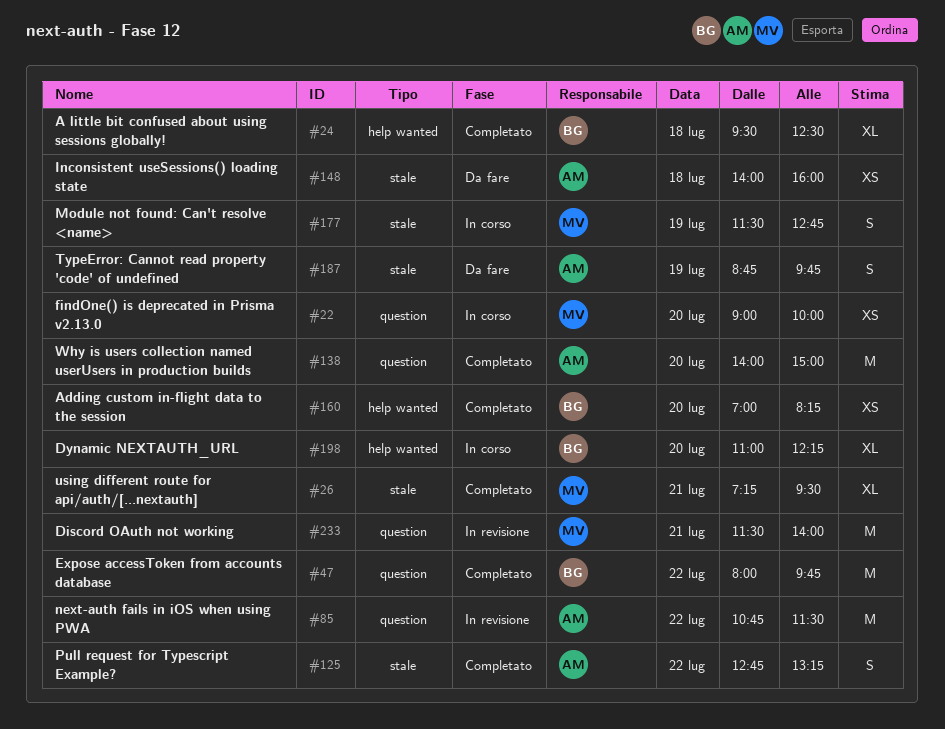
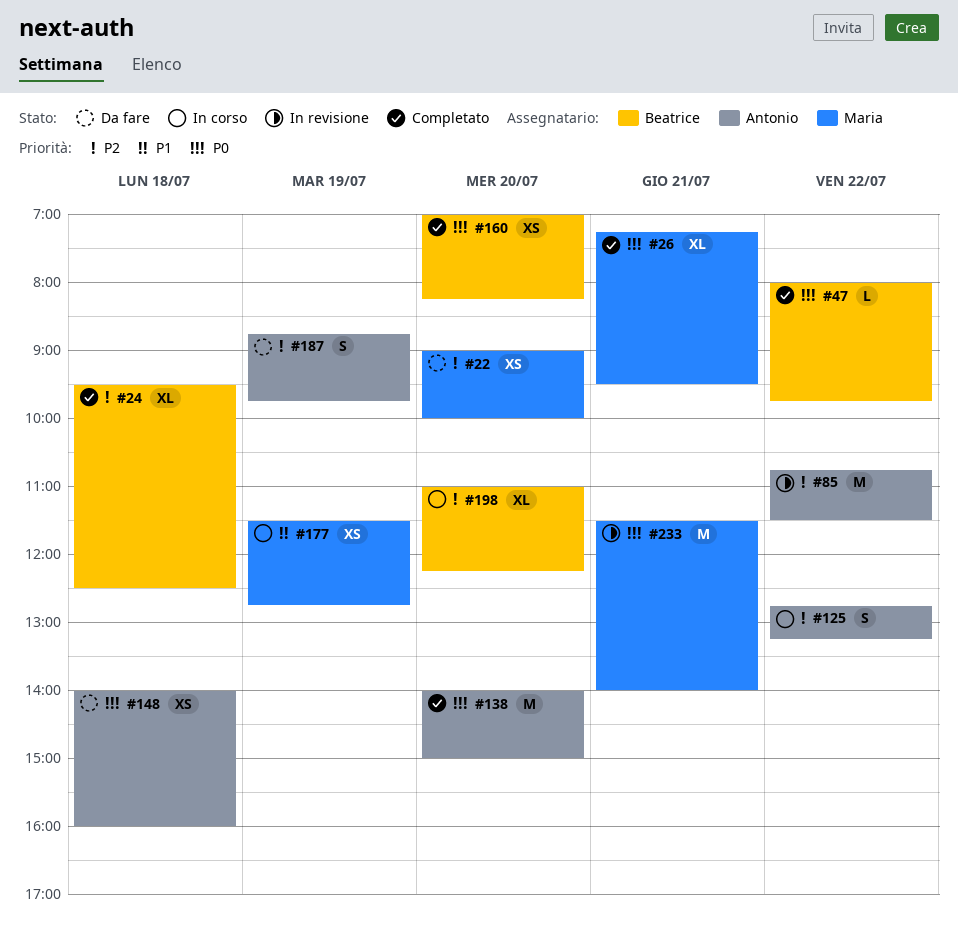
#22, status: In corso -> Da fare
#47, estimate: M -> L
#125, status: Completato -> In corso
#177, estimate: S -> XS

